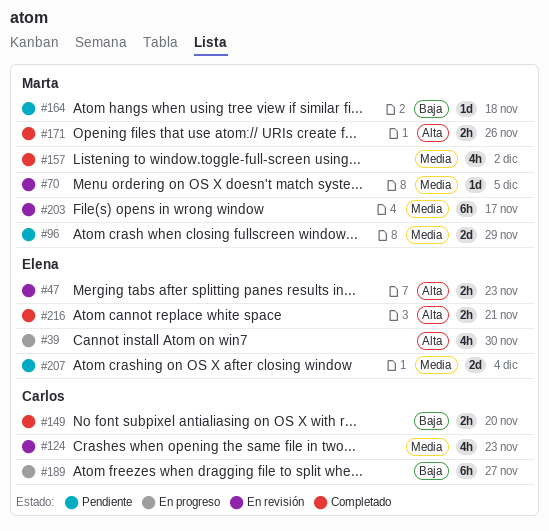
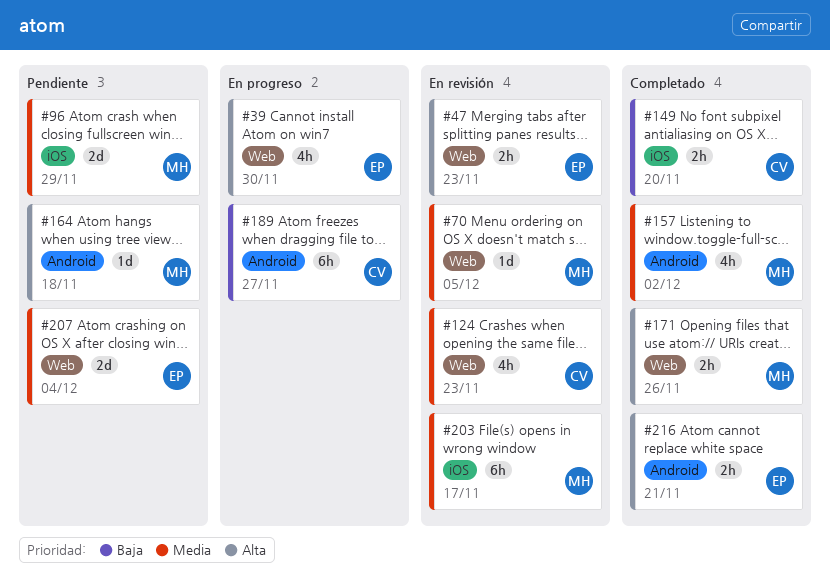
#164, priority: Baja -> Alta

